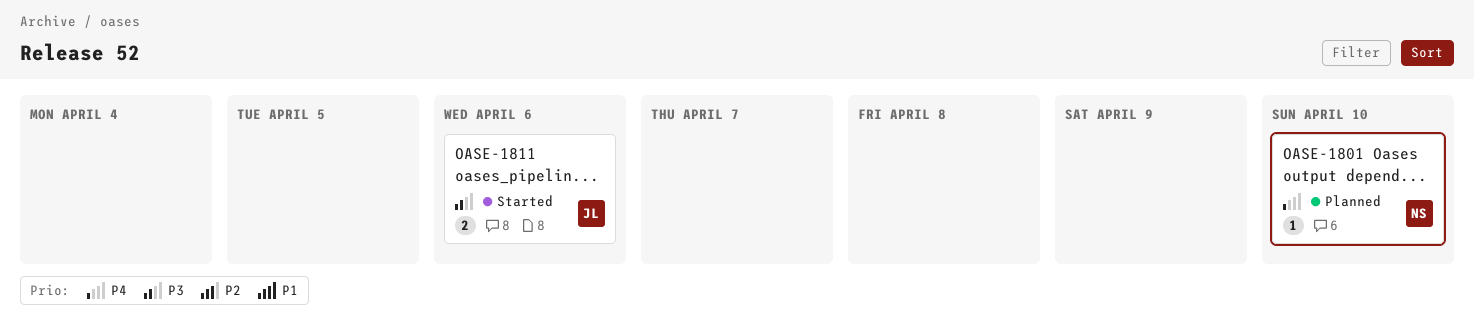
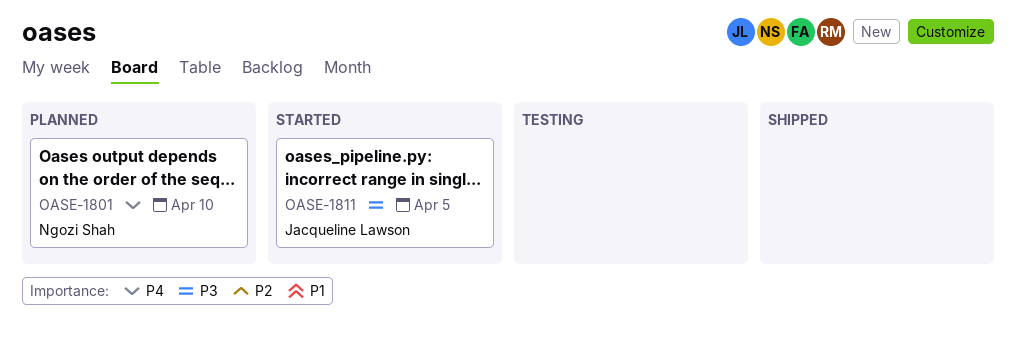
OASE-1811, due: Apr 6 -> Apr 5

